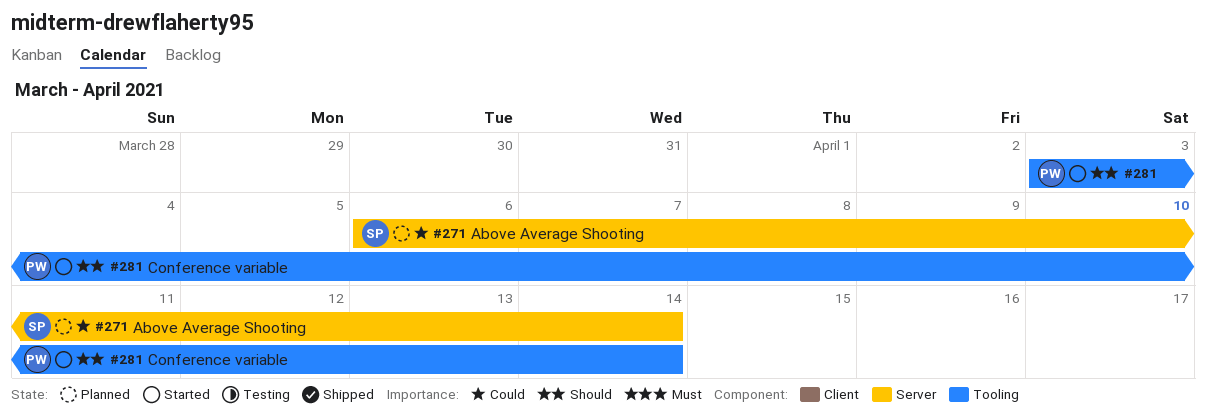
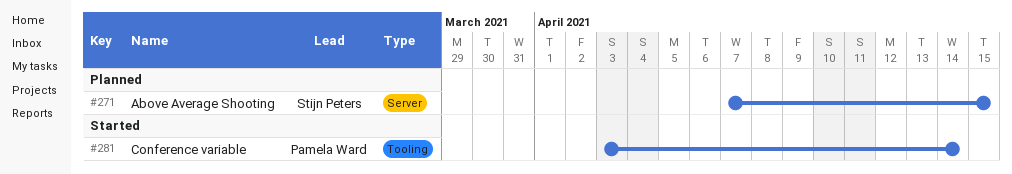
#271, start: Apr 6 -> Apr 7
#271, due: Apr 14 -> Apr 15

